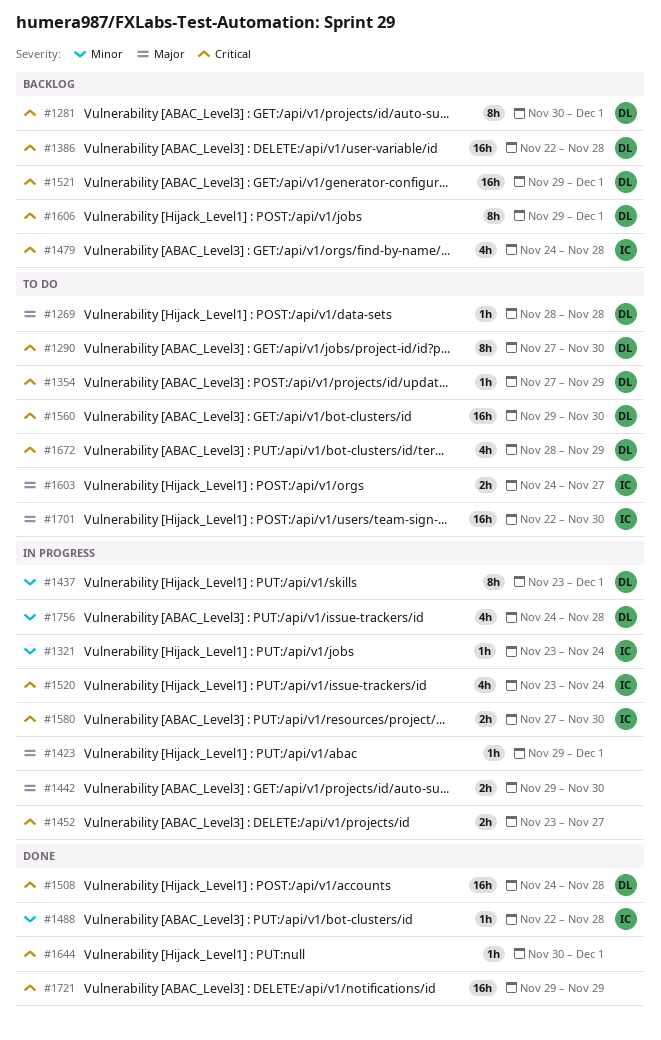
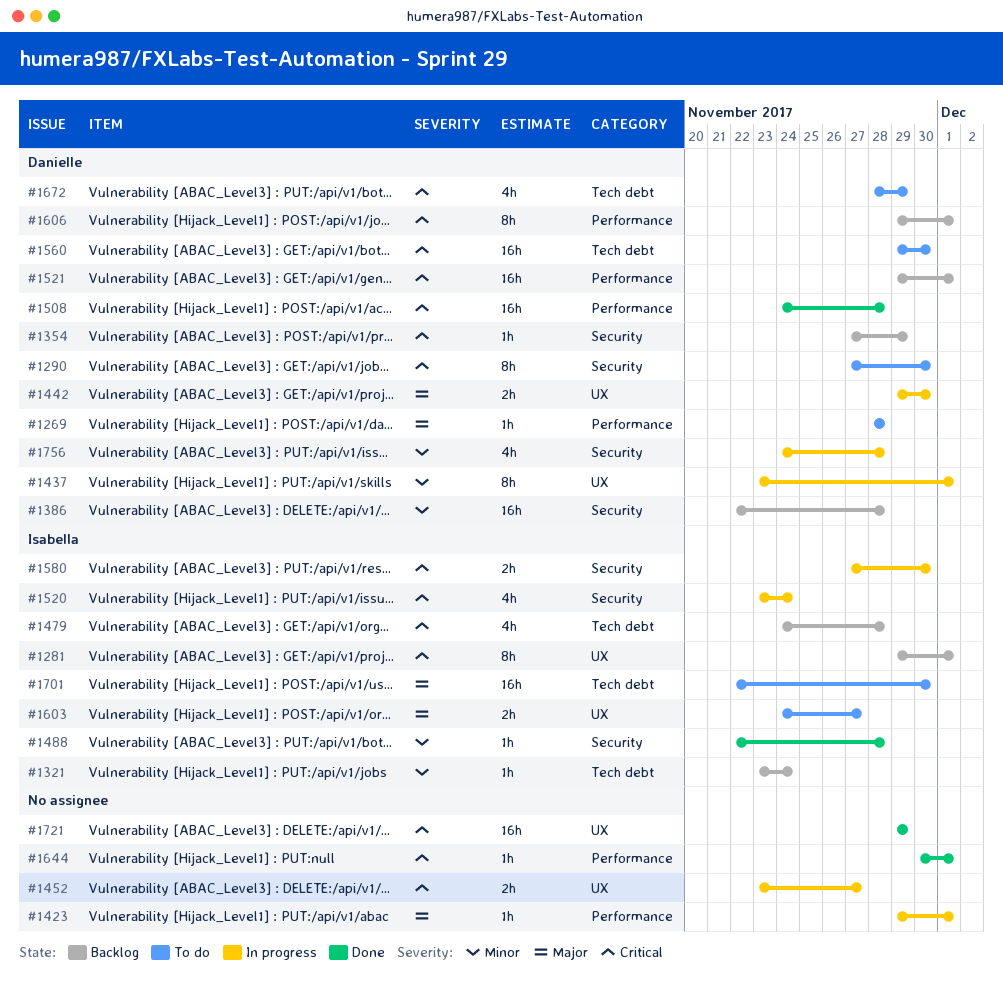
#1281, owner: Danielle -> Isabella
#1281, start: Nov 30 -> Nov 29
#1321, status: In progress -> Backlog
#1354, status: To do -> Backlog
#1386, priority: Critical -> Minor
#1442, owner: none -> Danielle

